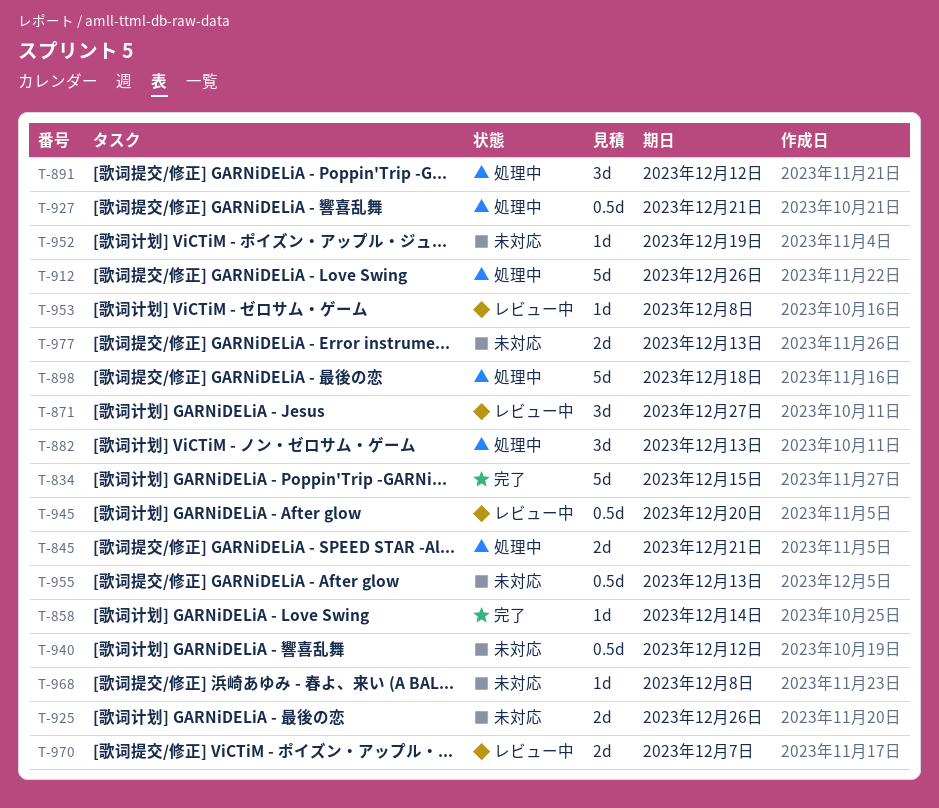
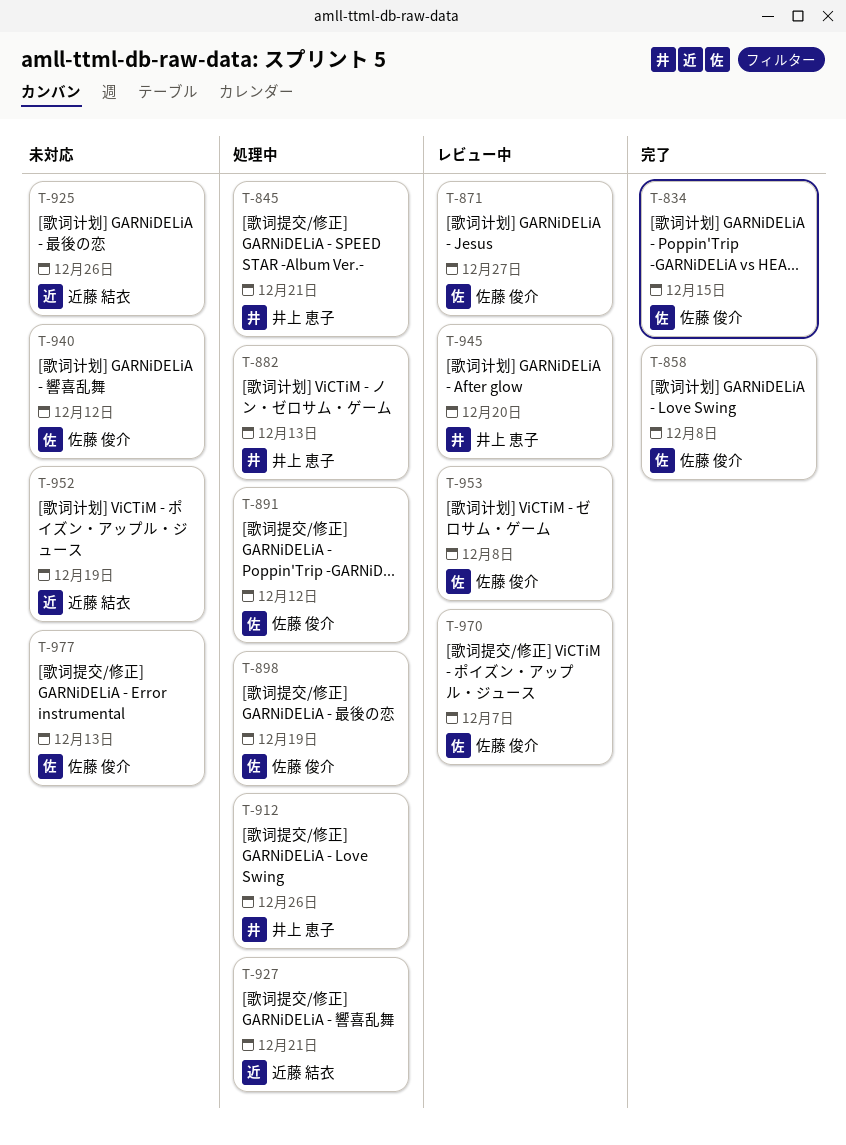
T-858, due: Dec 14 -> Dec 8
T-898, due: Dec 18 -> Dec 19
T-955: present -> none
T-968: present -> none

